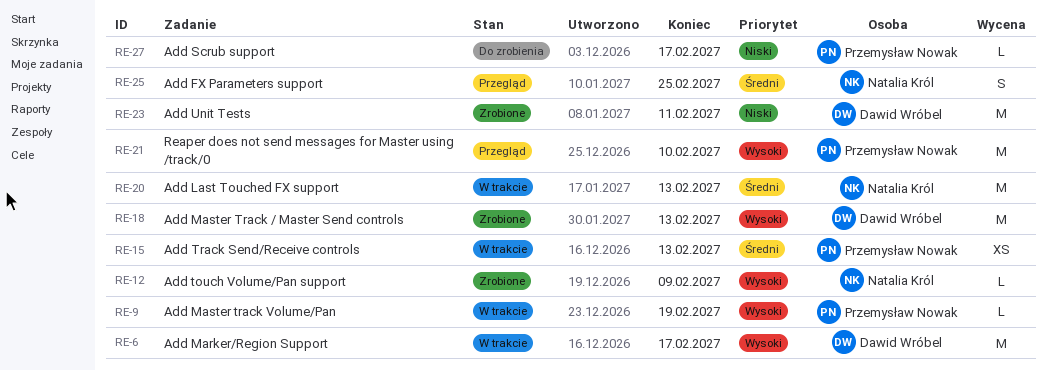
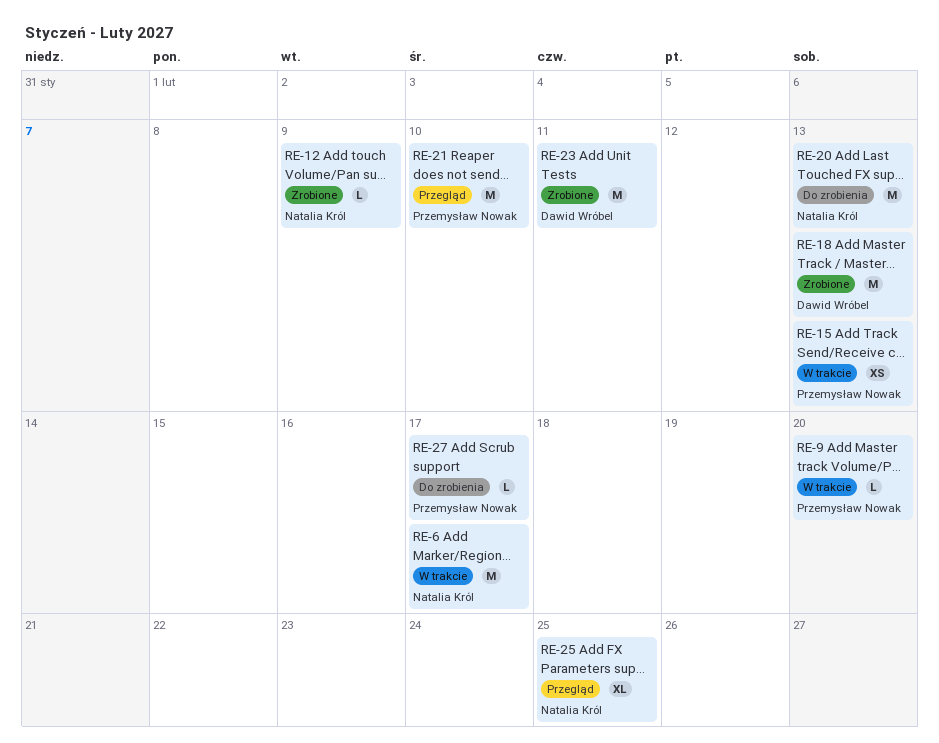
RE-6, owner: Dawid Wróbel -> Natalia Król
RE-9, due: Feb 19 -> Feb 20
RE-20, status: W trakcie -> Do zrobienia
RE-25, estimate: S -> XL

